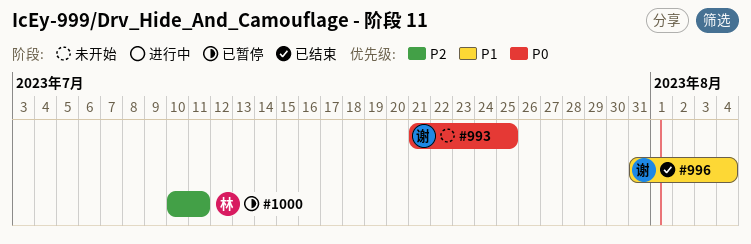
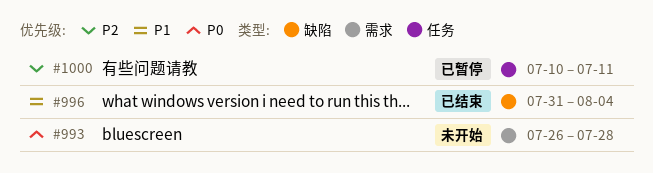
#993, start: Jul 21 -> Jul 26
#993, due: Jul 25 -> Jul 28

